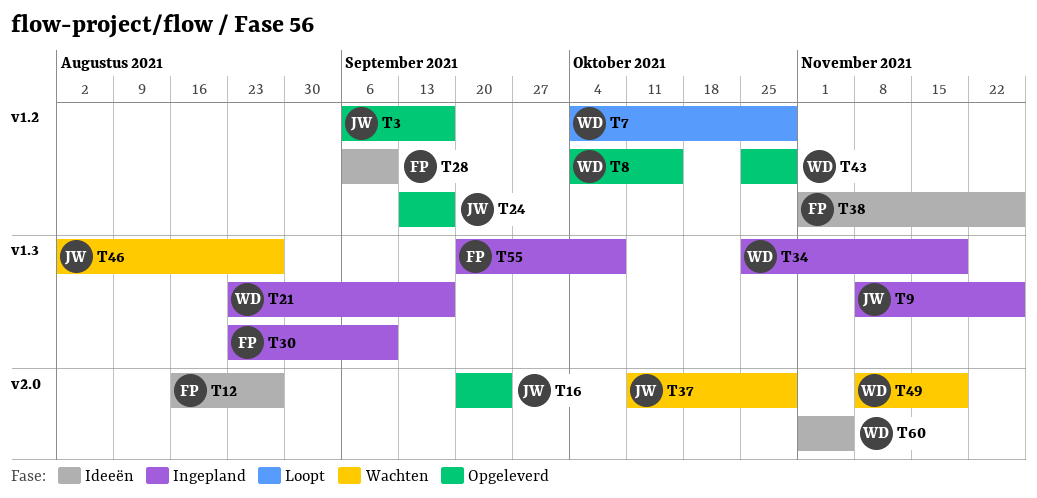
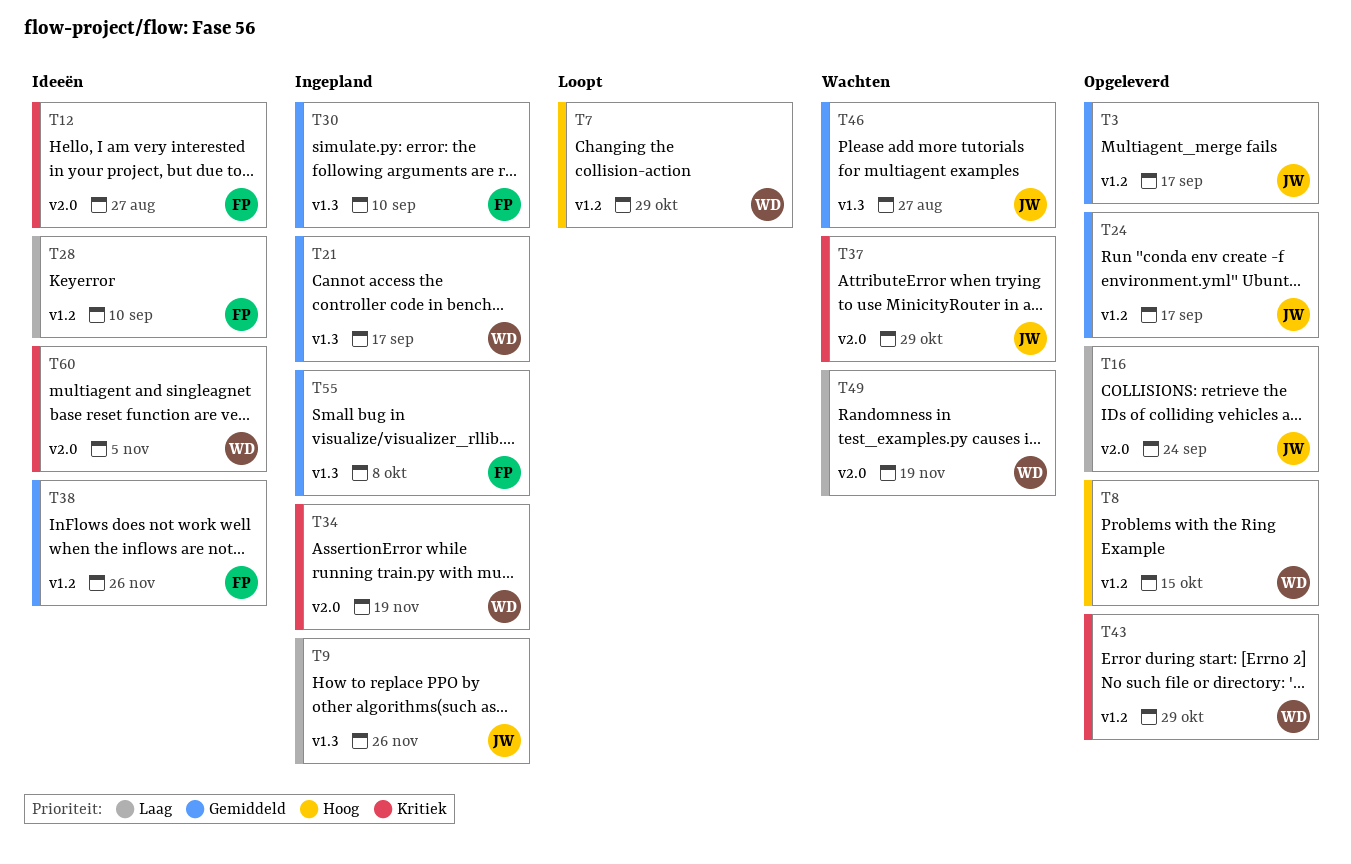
T34, label: v1.3 -> v2.0

